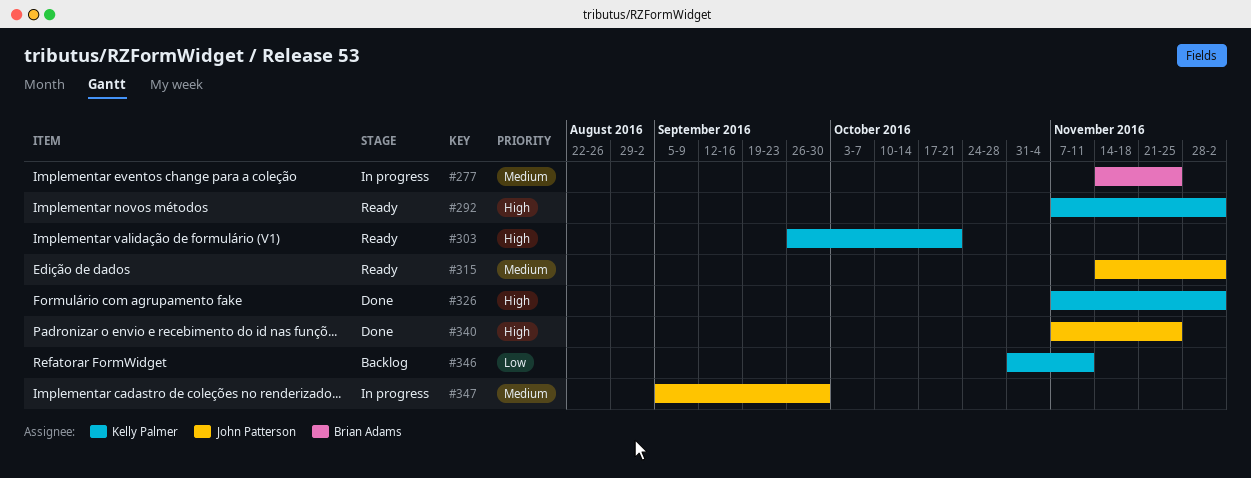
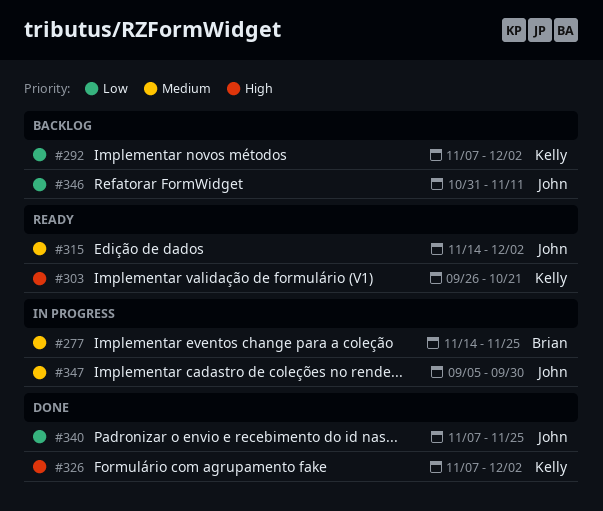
#292, status: Ready -> Backlog
#292, priority: High -> Low
#340, priority: High -> Low
#346, owner: Kelly Palmer -> John Patterson

